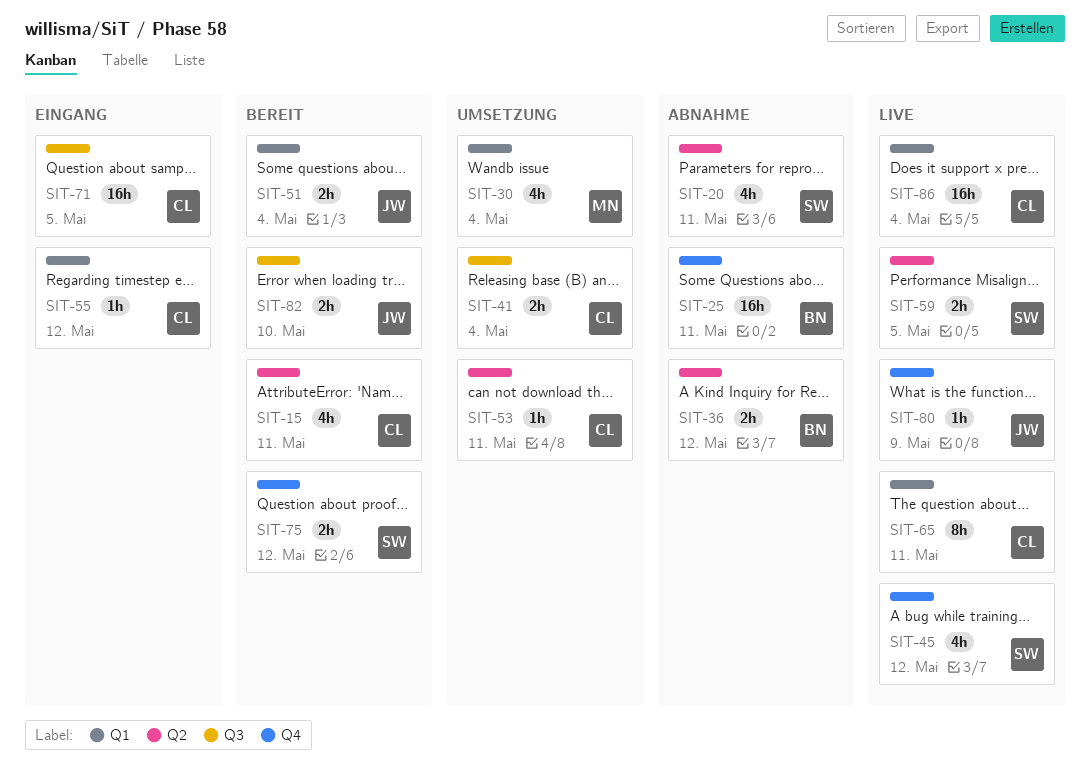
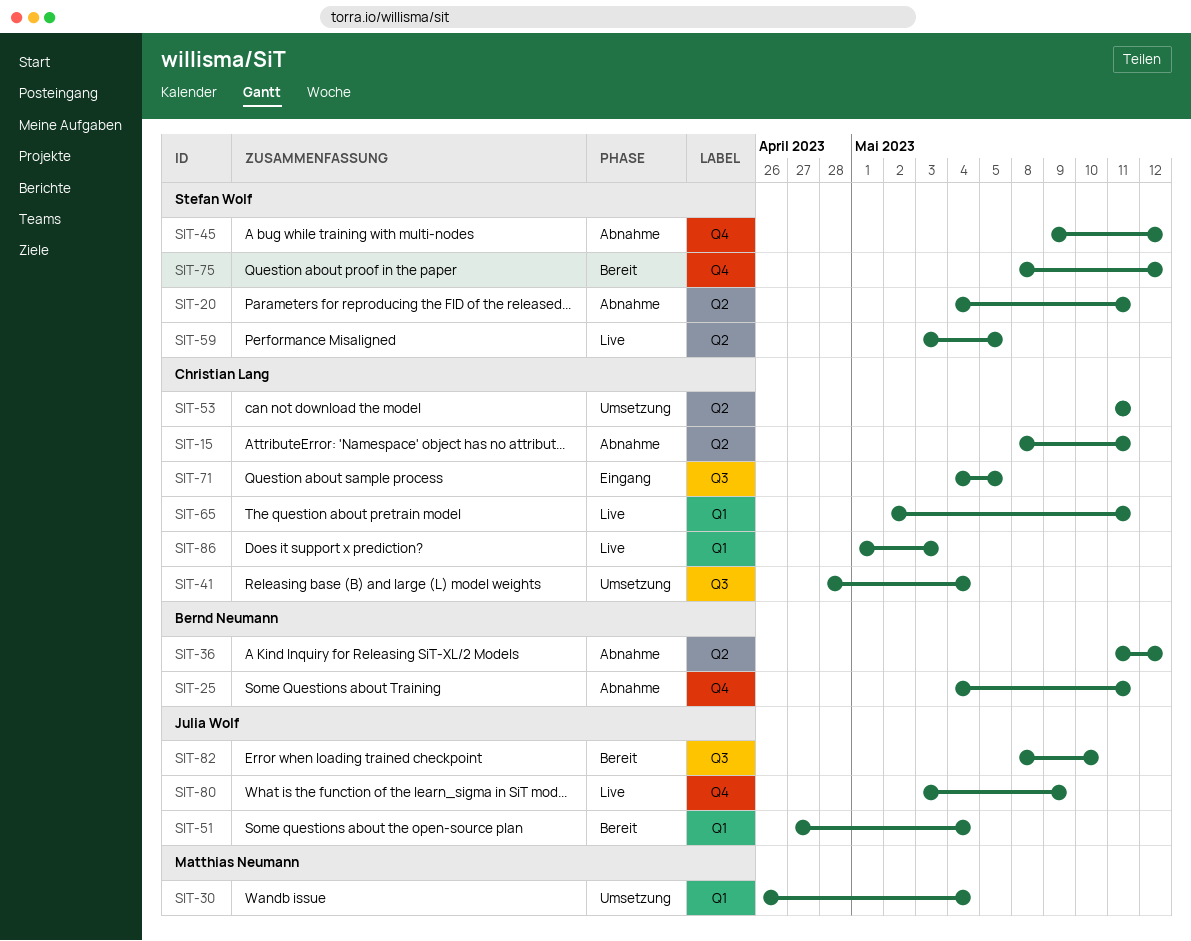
SIT-15, status: Bereit -> Abnahme
SIT-45, status: Live -> Abnahme
SIT-55: present -> none
SIT-86, due: May 4 -> May 3

